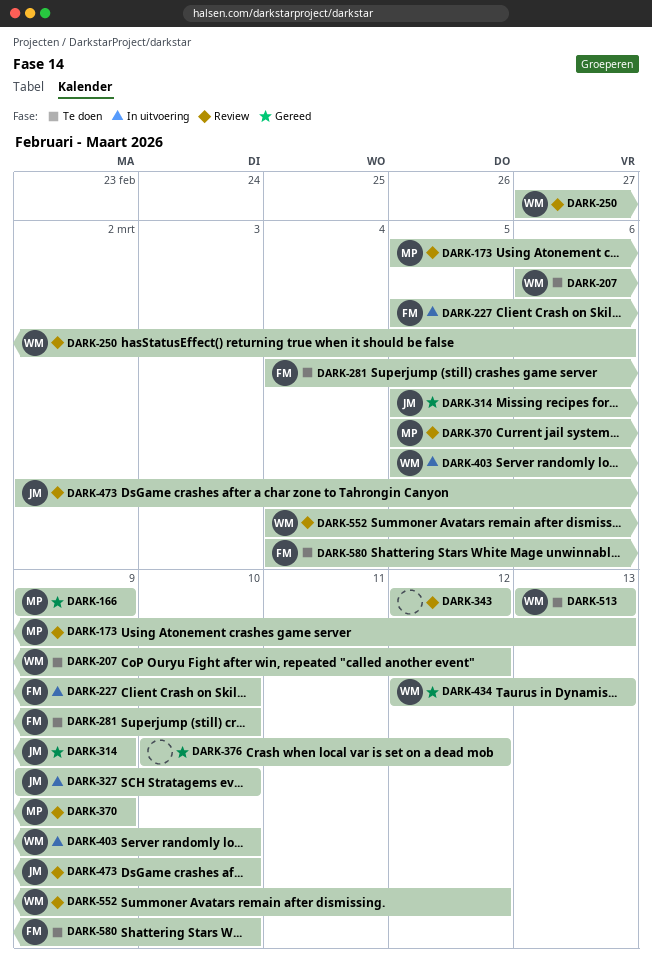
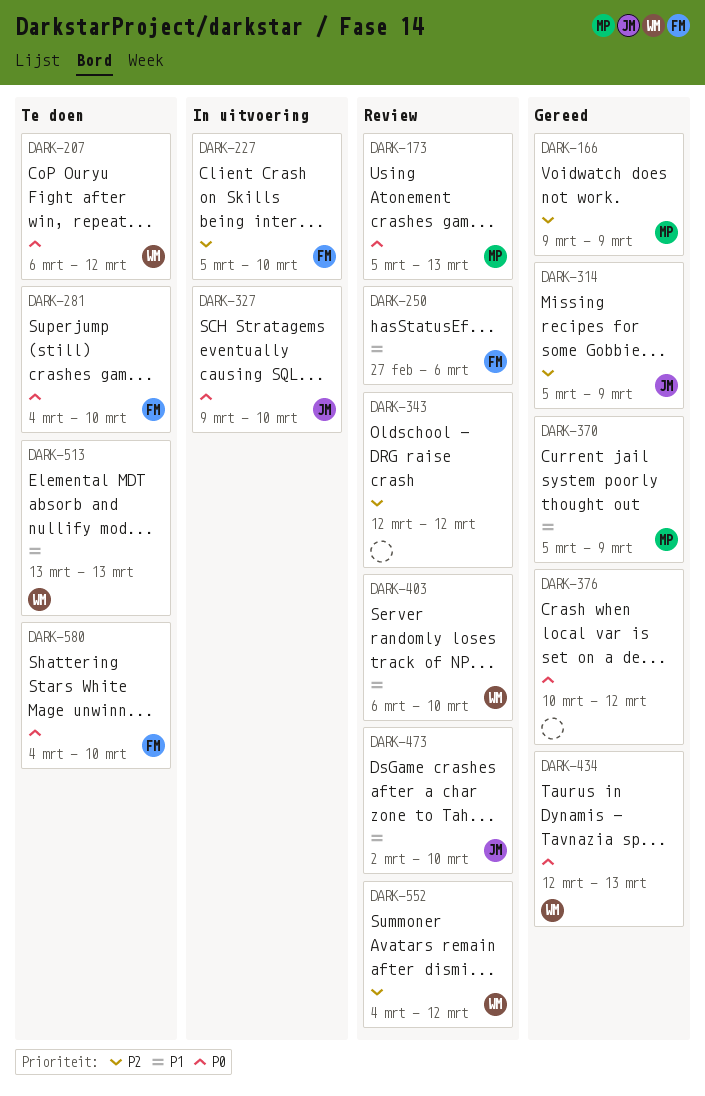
DARK-250, owner: WM -> FM
DARK-370, status: Review -> Gereed
DARK-403, status: In uitvoering -> Review
DARK-403, start: Mar 5 -> Mar 6

